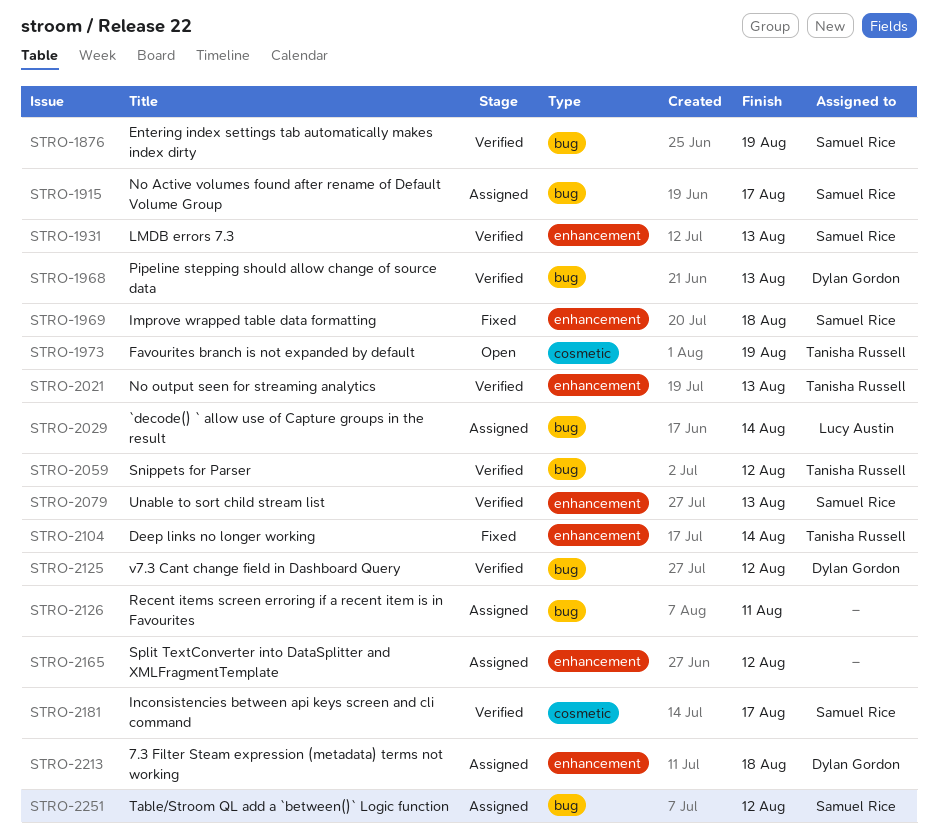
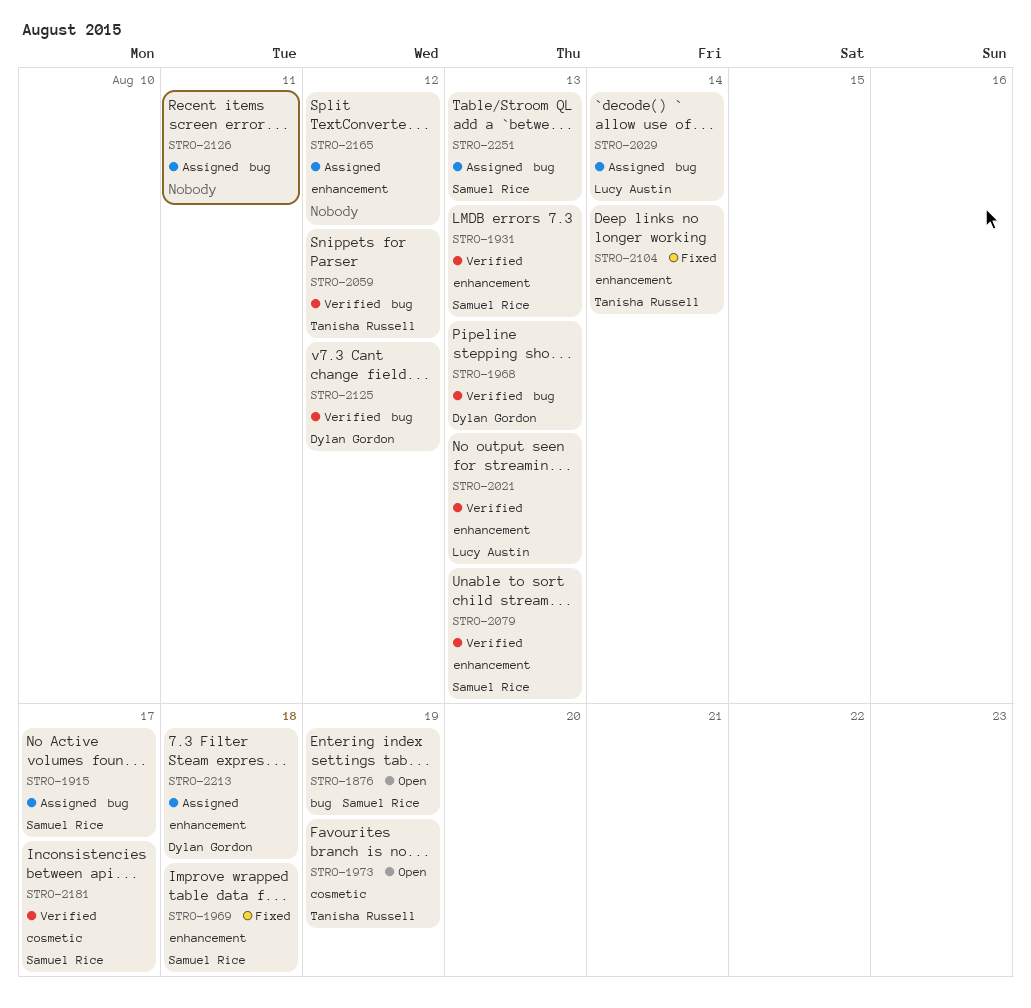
STRO-1876, status: Verified -> Open
STRO-2021, owner: Tanisha Russell -> Lucy Austin
STRO-2251, due: Aug 12 -> Aug 13

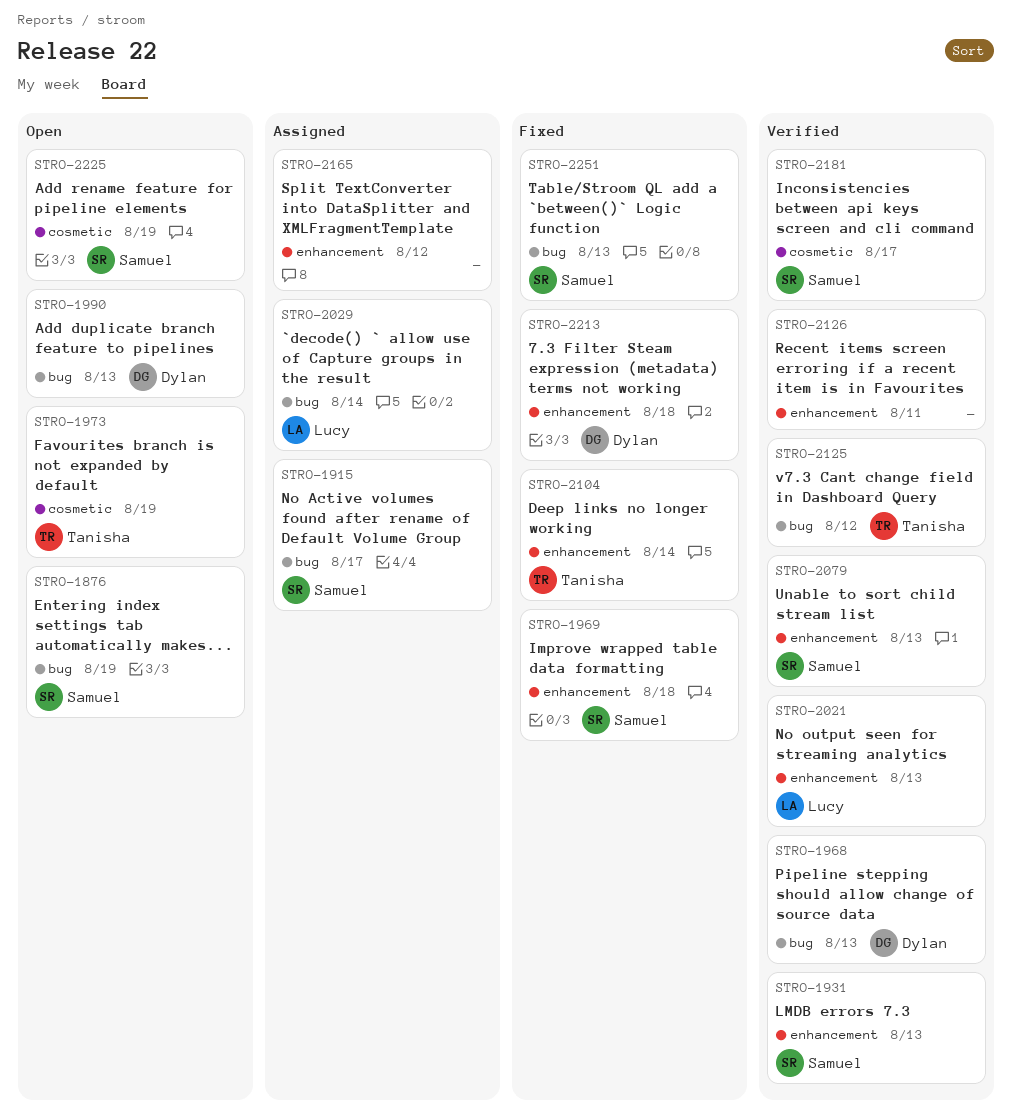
STRO-1990: none -> present
STRO-2059: present -> none
STRO-2125, owner: Dylan Gordon -> Tanisha Russell
STRO-2126, status: Assigned -> Verified
STRO-2126, label: bug -> enhancement
STRO-2213, status: Assigned -> Fixed
STRO-2225: none -> present
STRO-2251, status: Assigned -> Fixed

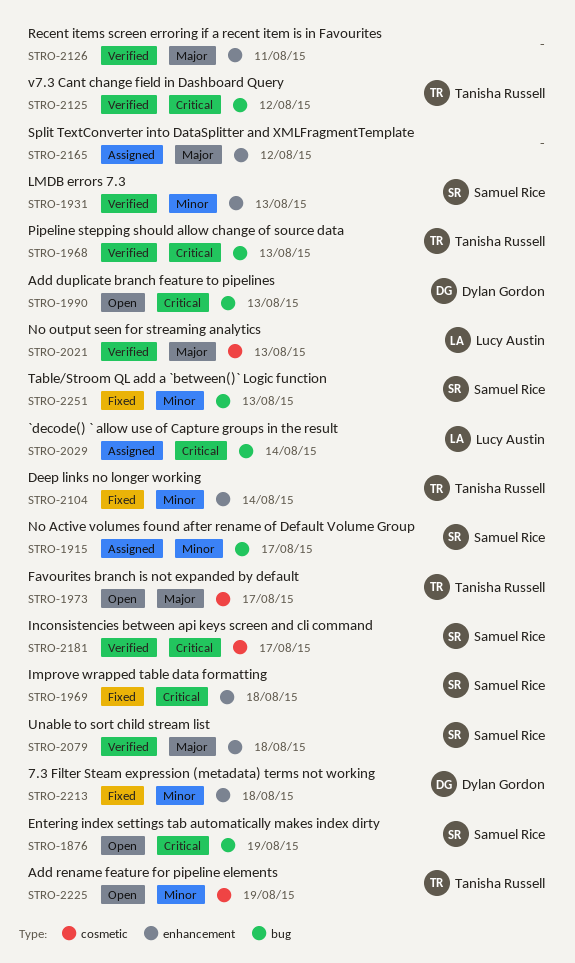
STRO-1968, owner: Dylan Gordon -> Tanisha Russell
STRO-1973, due: Aug 19 -> Aug 17
STRO-2021, label: enhancement -> cosmetic
STRO-2079, due: Aug 13 -> Aug 18
STRO-2225, owner: Samuel Rice -> Tanisha Russell

